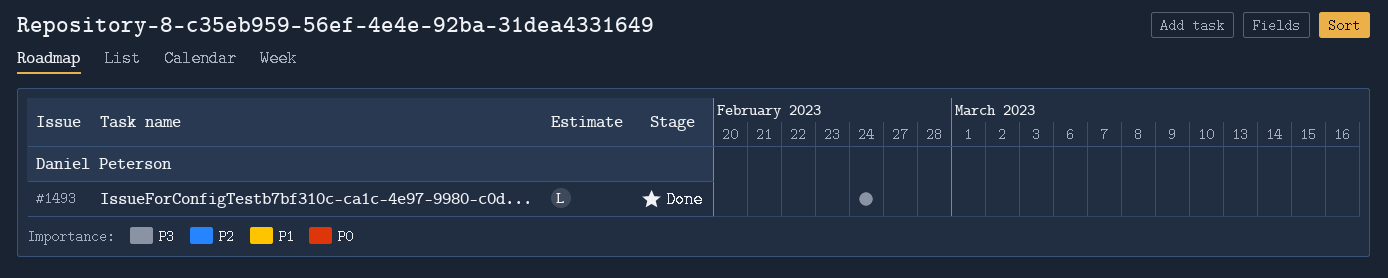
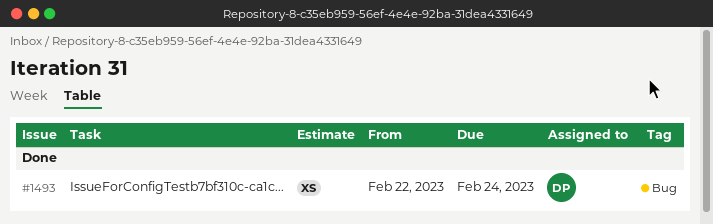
#1493, estimate: L -> XS
#1493, start: Feb 24 -> Feb 22

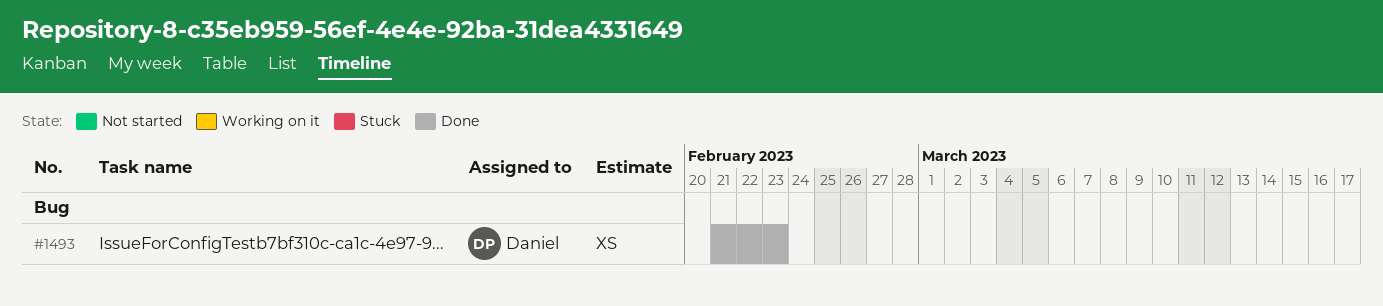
#1493, start: Feb 22 -> Feb 21
#1493, due: Feb 24 -> Feb 23

